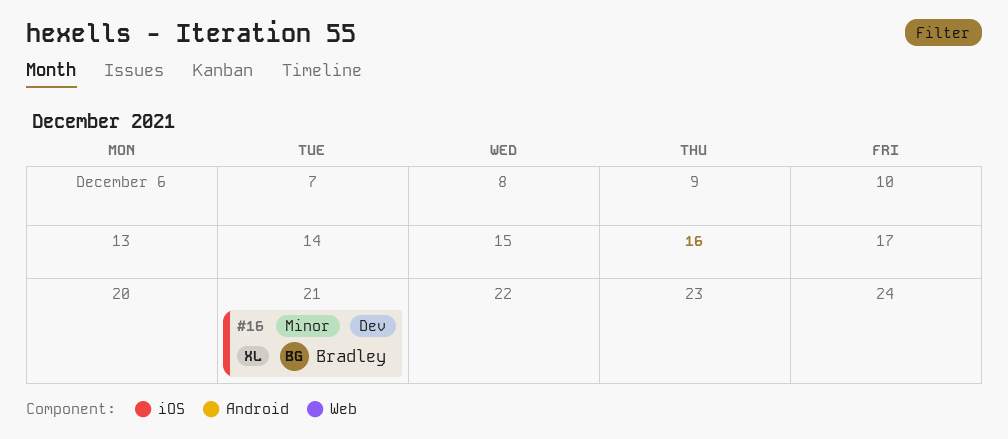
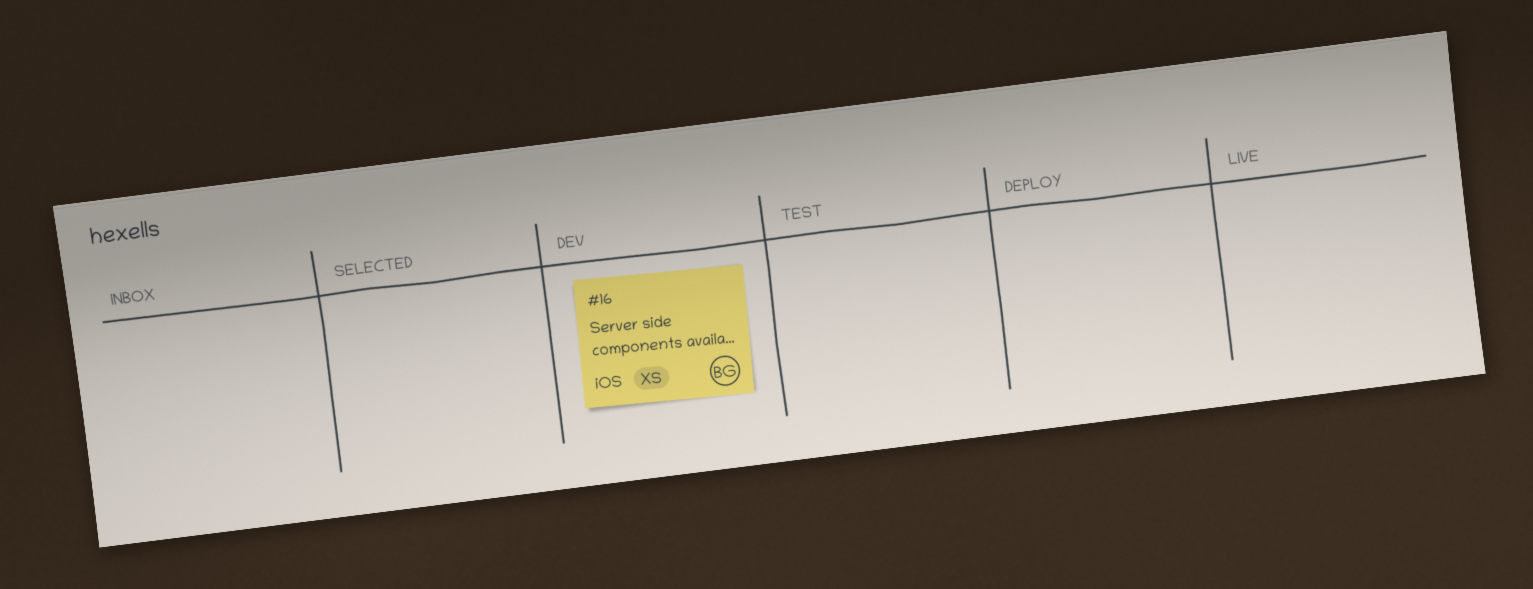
#16, estimate: XL -> XS

